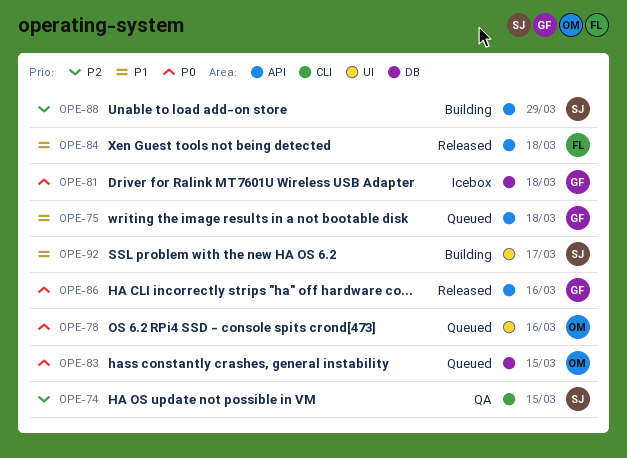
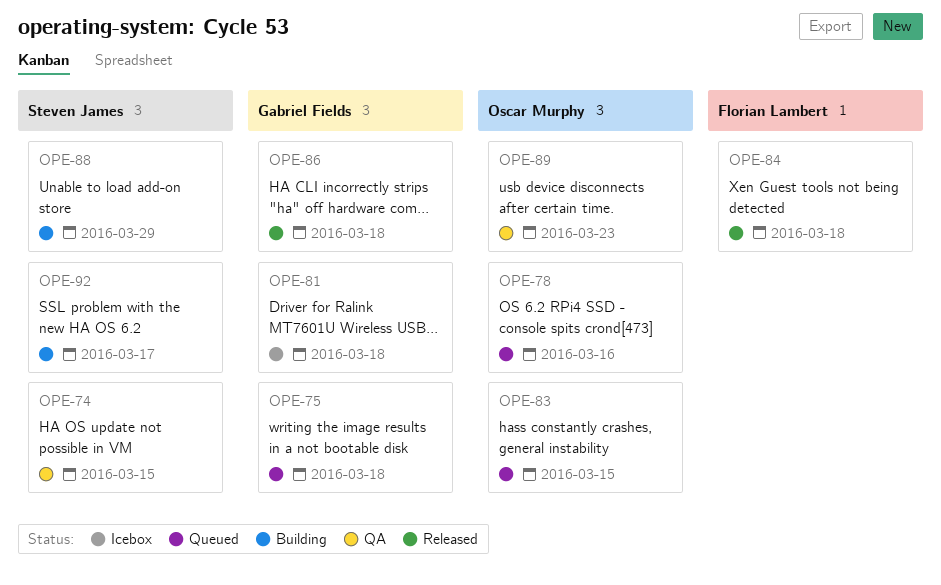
OPE-86, due: Mar 16 -> Mar 18
OPE-89: none -> present

